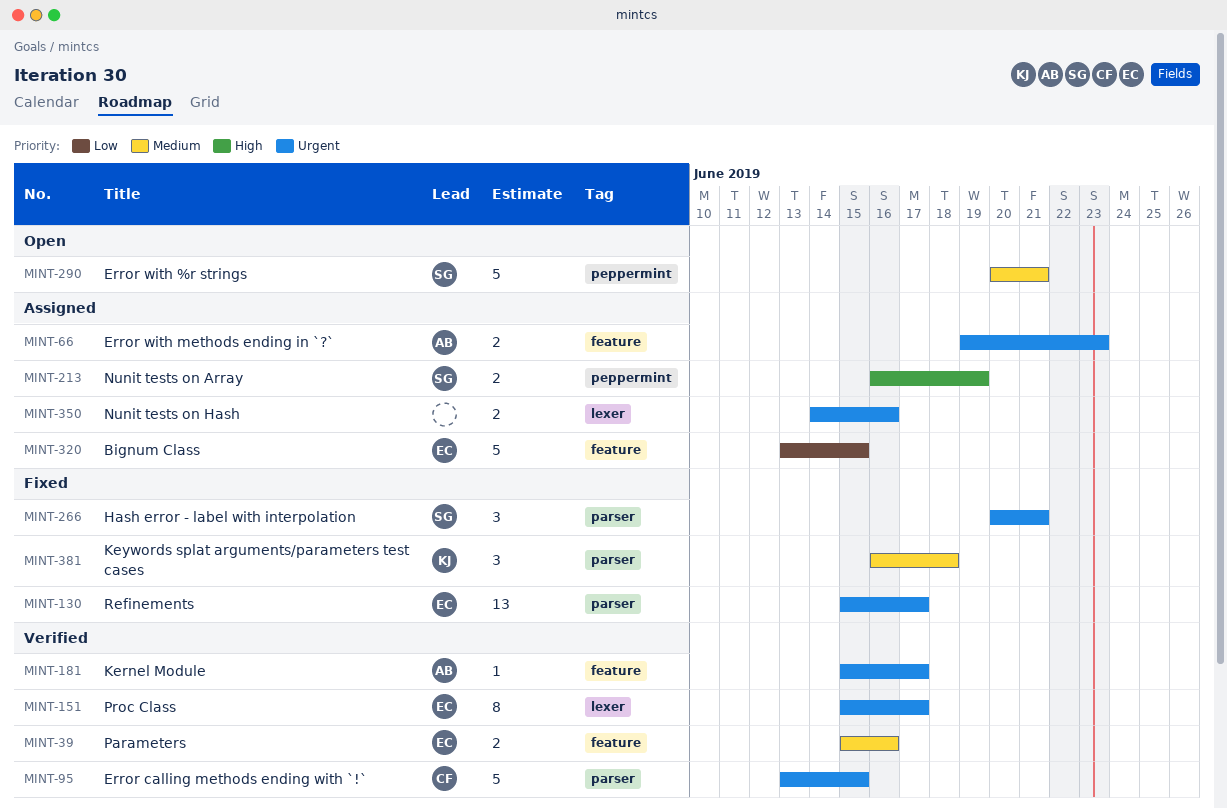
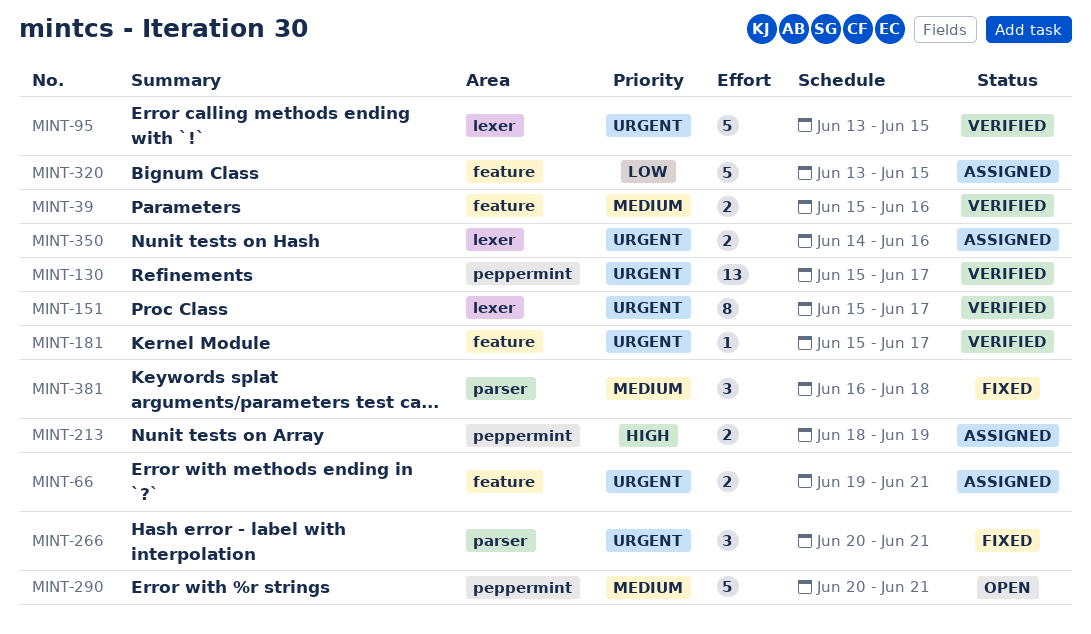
MINT-66, due: Jun 23 -> Jun 21
MINT-95, label: parser -> lexer
MINT-130, status: Fixed -> Verified
MINT-130, label: parser -> peppermint
MINT-213, start: Jun 16 -> Jun 18

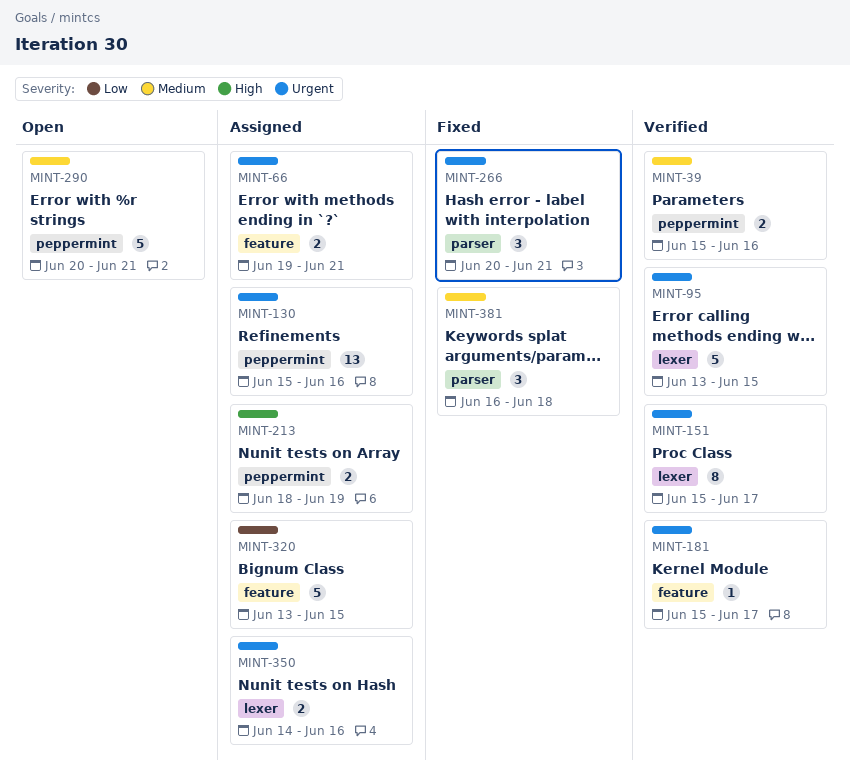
MINT-39, label: feature -> peppermint
MINT-130, status: Verified -> Assigned
MINT-130, due: Jun 17 -> Jun 16

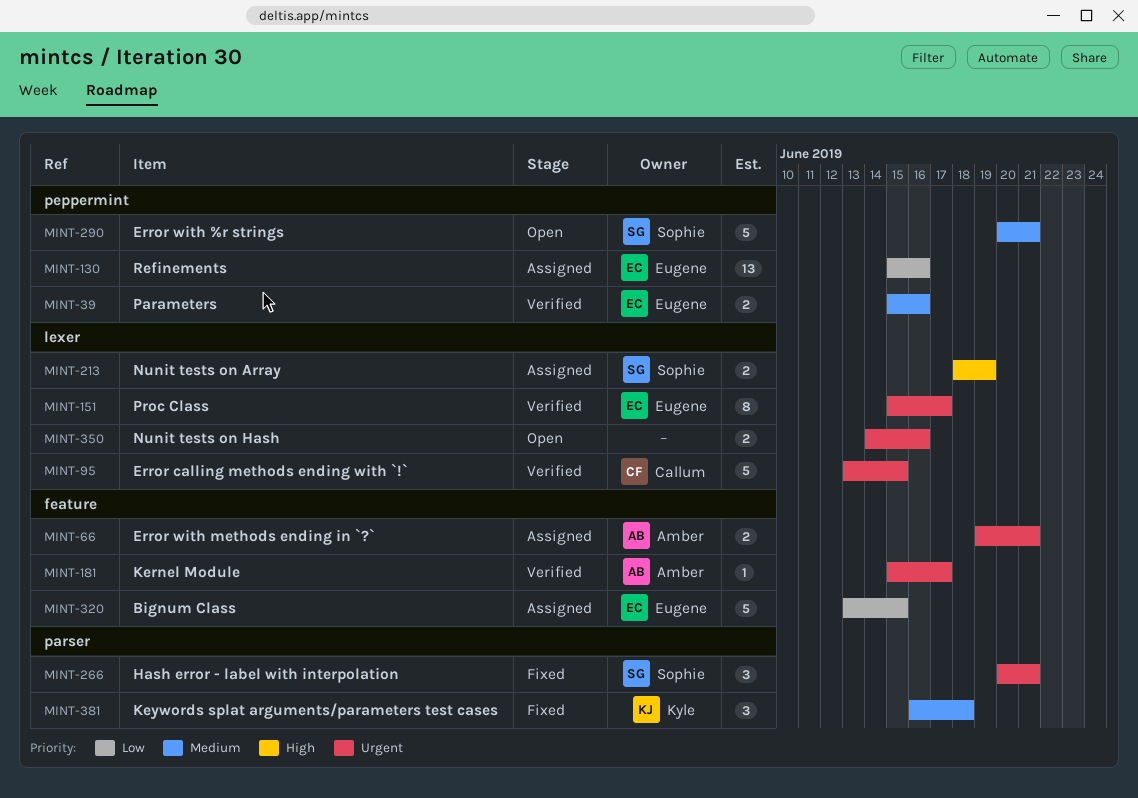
MINT-130, priority: Urgent -> Low
MINT-213, label: peppermint -> lexer
MINT-350, status: Assigned -> Open

